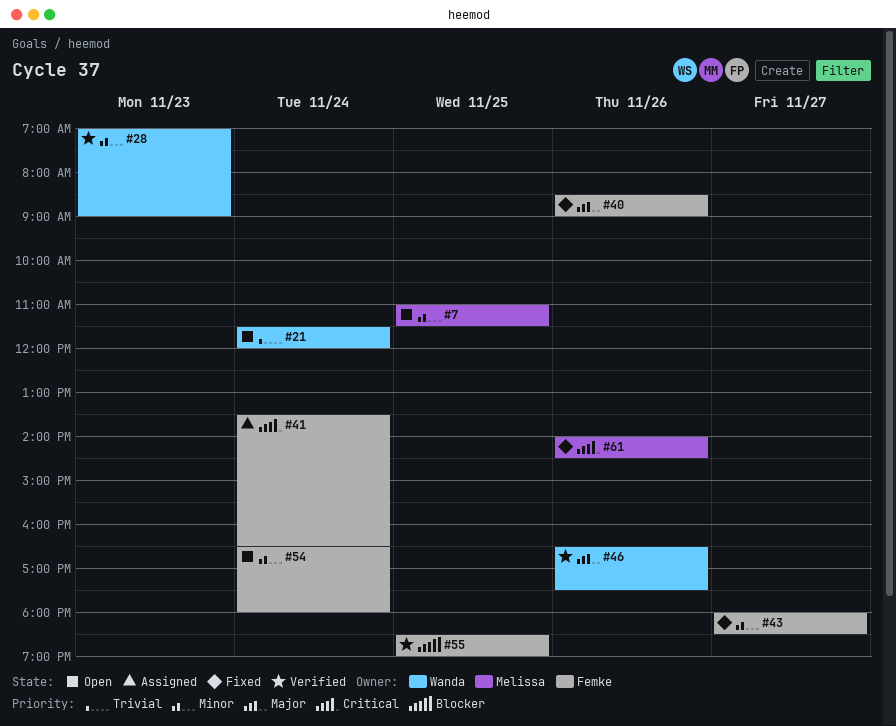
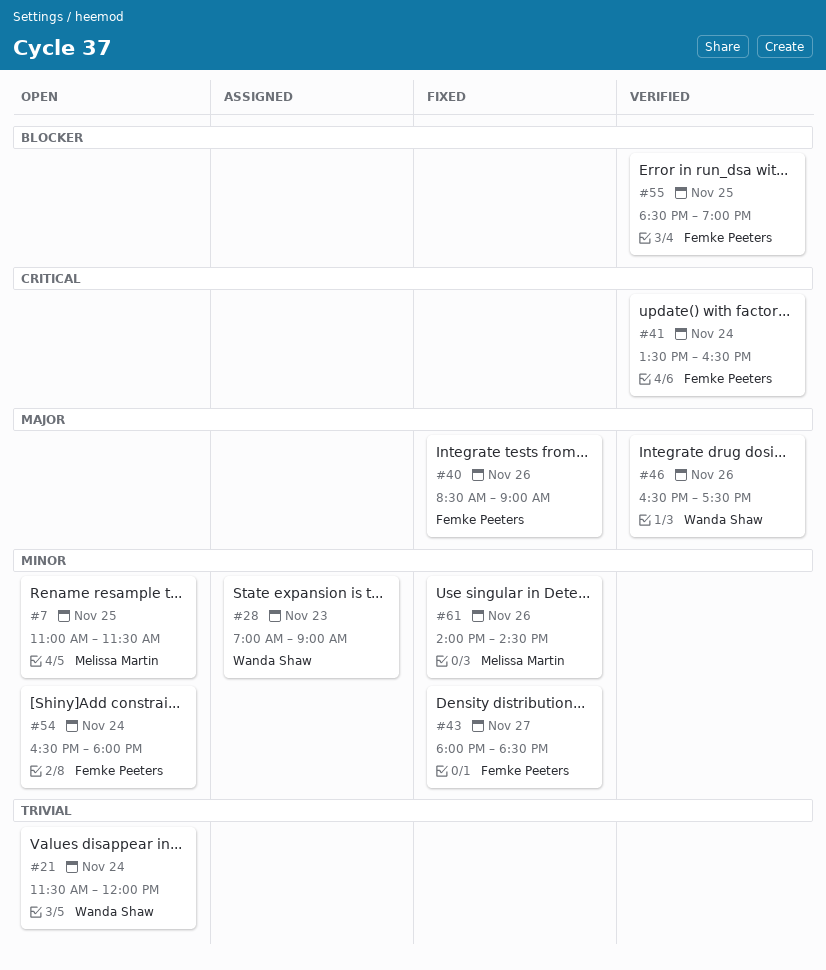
#28, status: Verified -> Assigned
#41, status: Assigned -> Verified
#61, priority: Critical -> Minor

